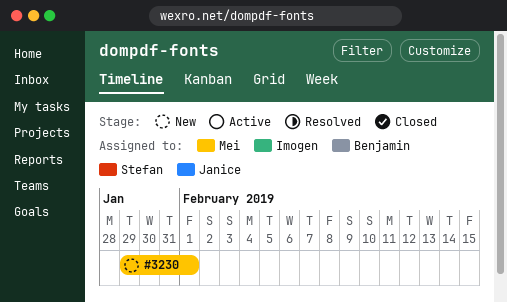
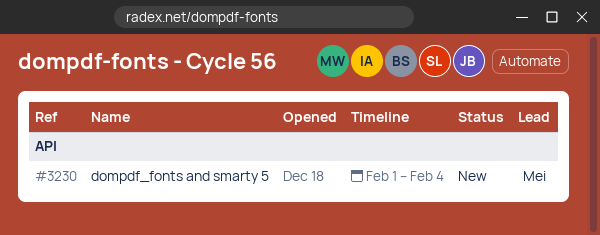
#3230, start: Jan 29 -> Feb 1
#3230, due: Feb 1 -> Feb 4

